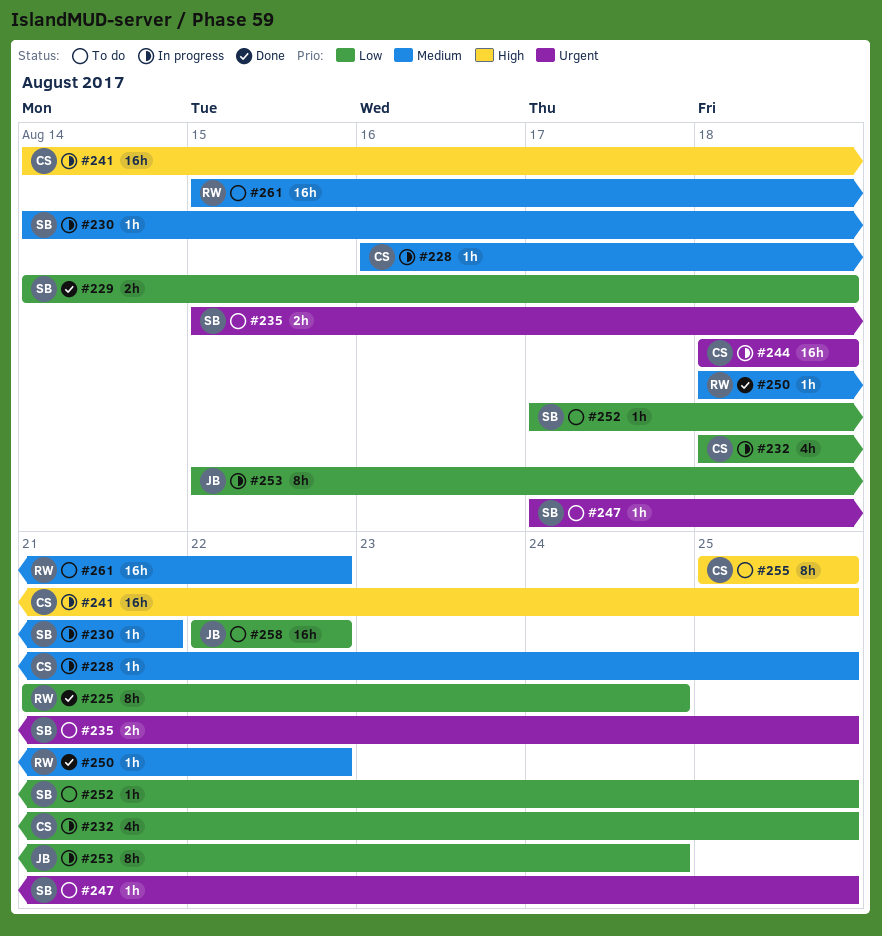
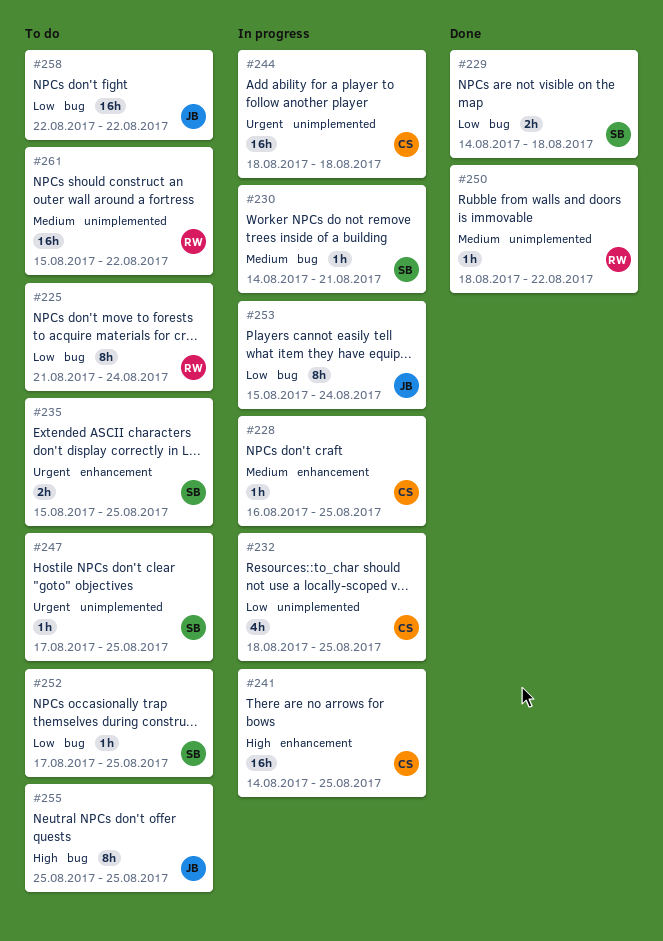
#225, status: Done -> To do
#255, owner: CS -> JB

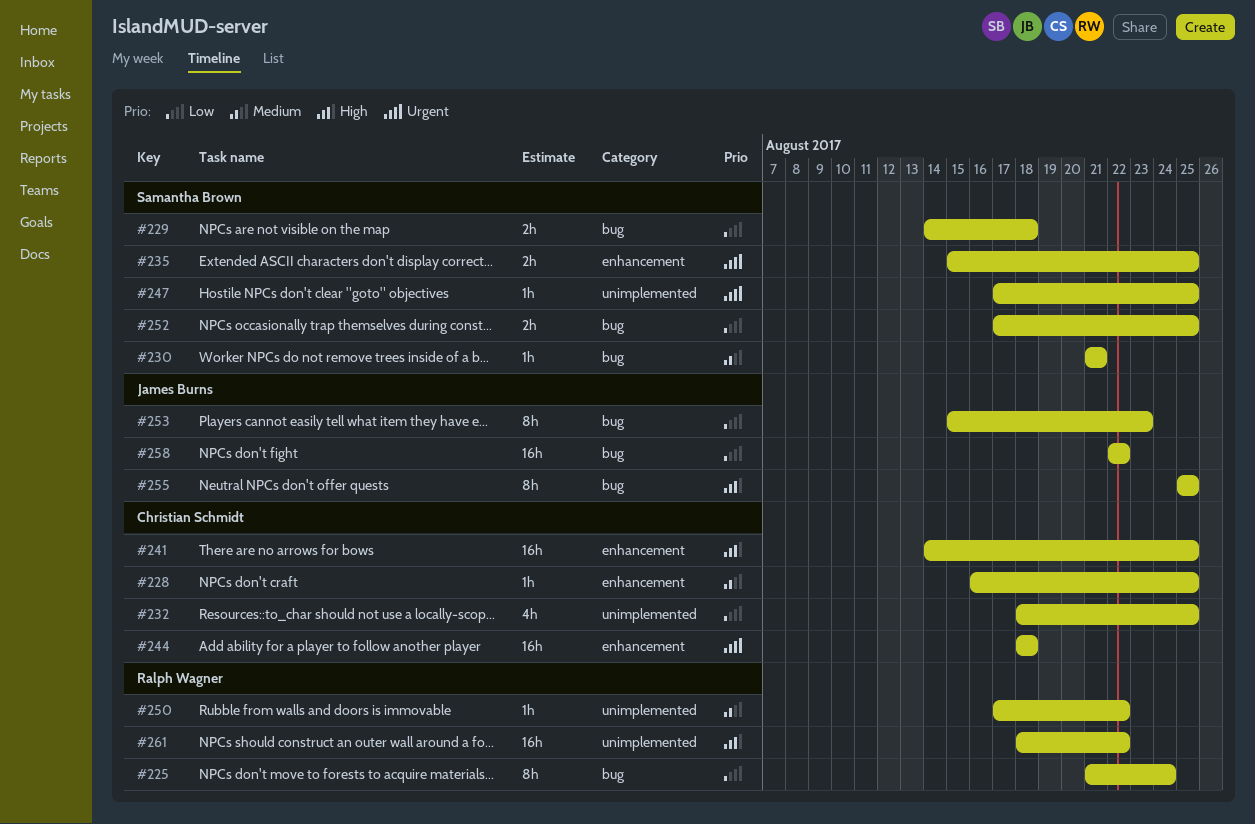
#230, start: Aug 14 -> Aug 21
#244, label: unimplemented -> enhancement
#250, start: Aug 18 -> Aug 17
#252, estimate: 1h -> 2h
#253, due: Aug 24 -> Aug 23
#261, priority: Medium -> High
#261, start: Aug 15 -> Aug 18

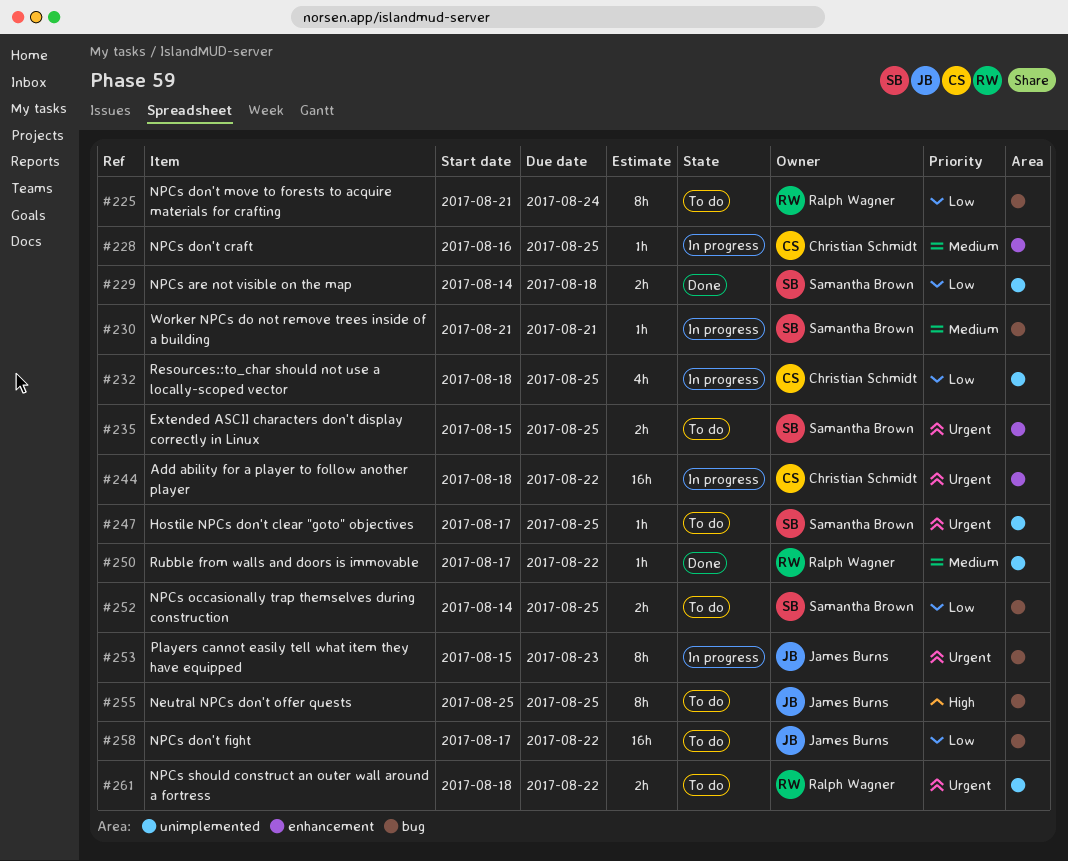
#229, label: bug -> unimplemented
#241: present -> none
#244, due: Aug 18 -> Aug 22
#252, start: Aug 17 -> Aug 14
#253, priority: Low -> Urgent
#258, start: Aug 22 -> Aug 17
#261, priority: High -> Urgent
#261, estimate: 16h -> 2h

